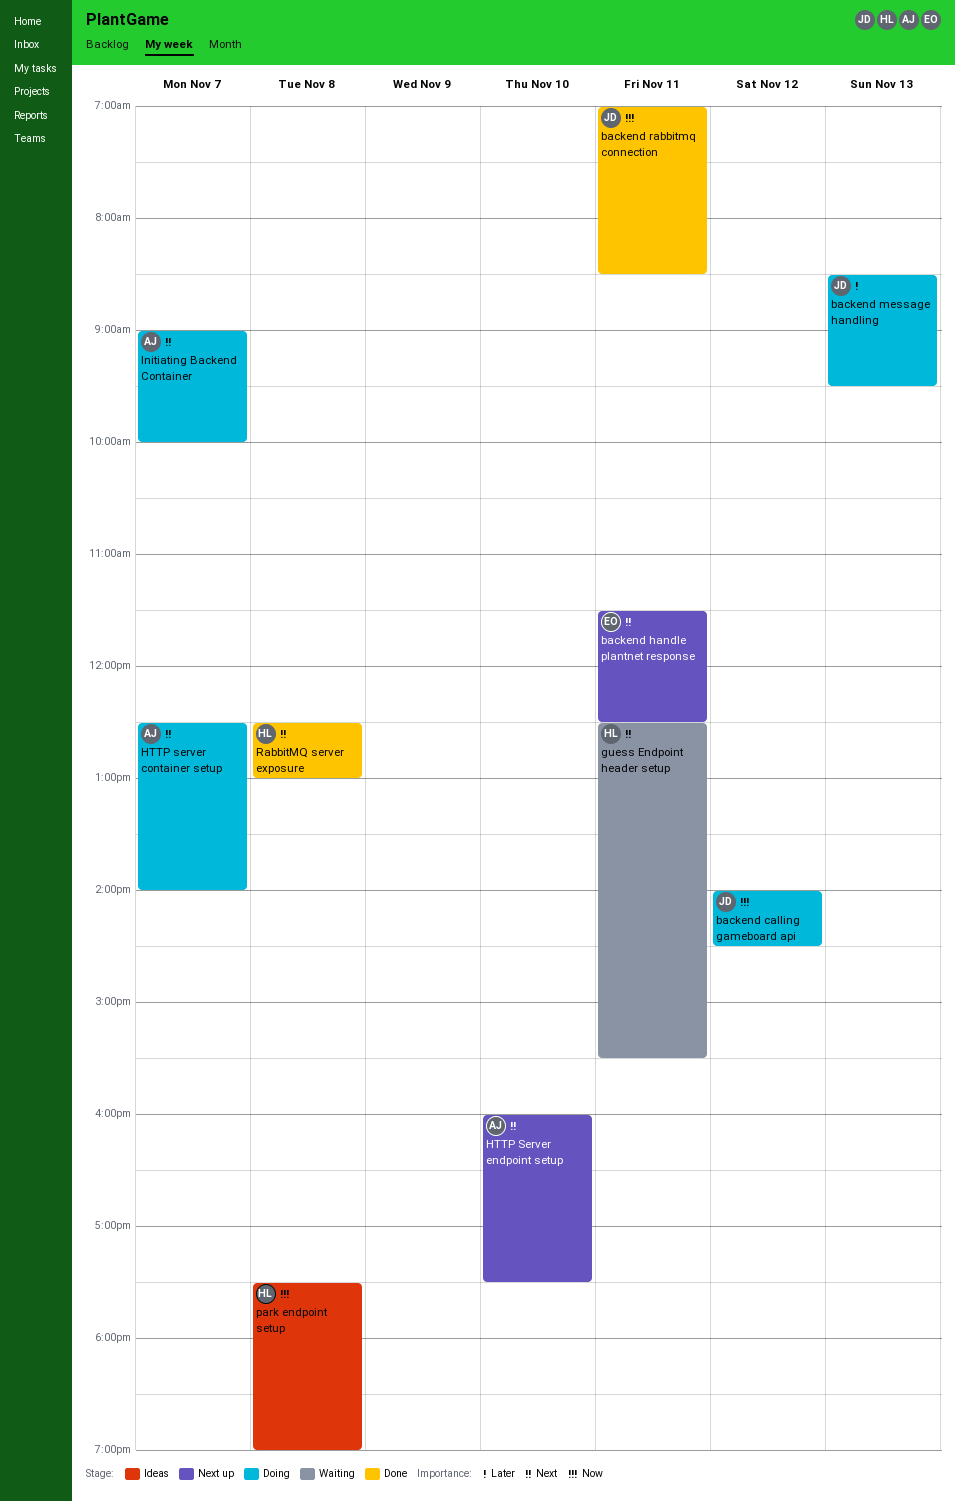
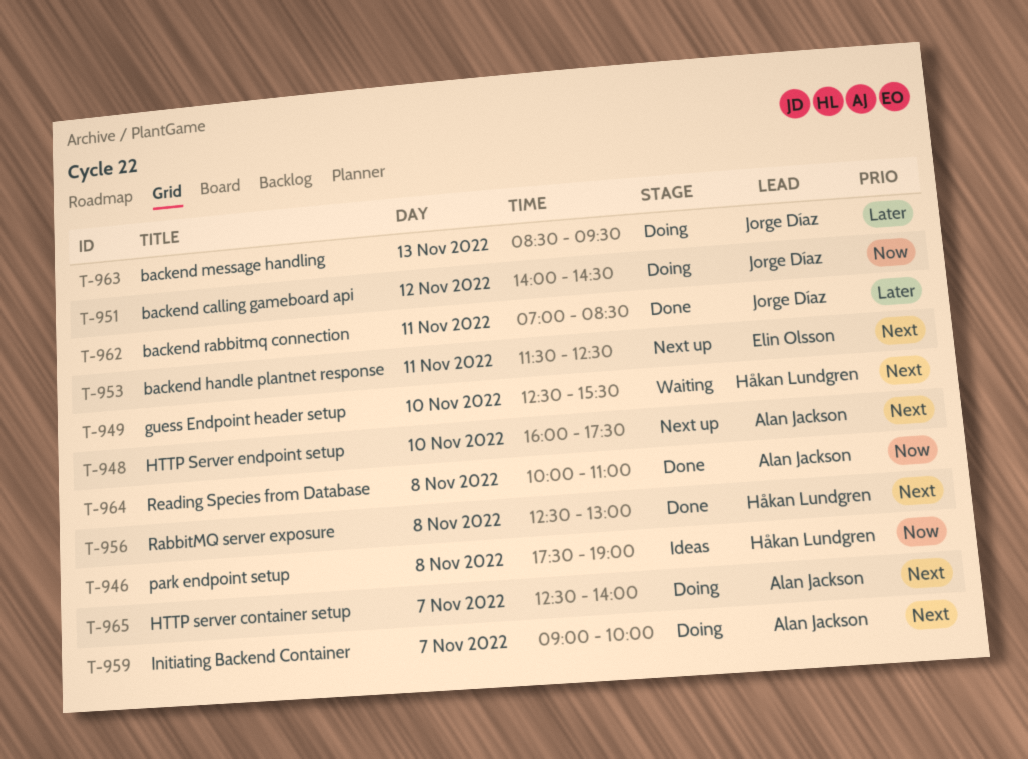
backend rabbitmq connection, priority: Now -> Later
guess Endpoint header setup, day: Nov 11 -> Nov 10
Reading Species from Database: none -> present

